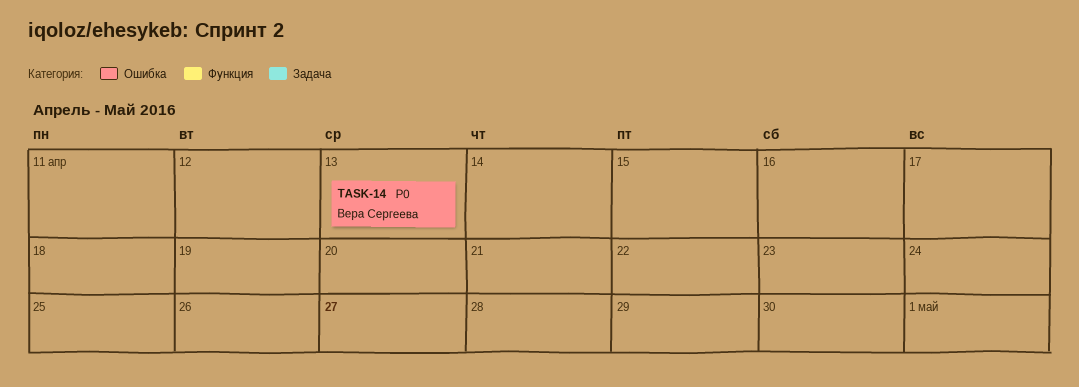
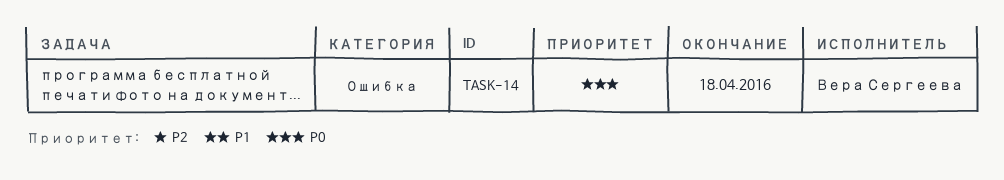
TASK-14, due: Apr 13 -> Apr 18

